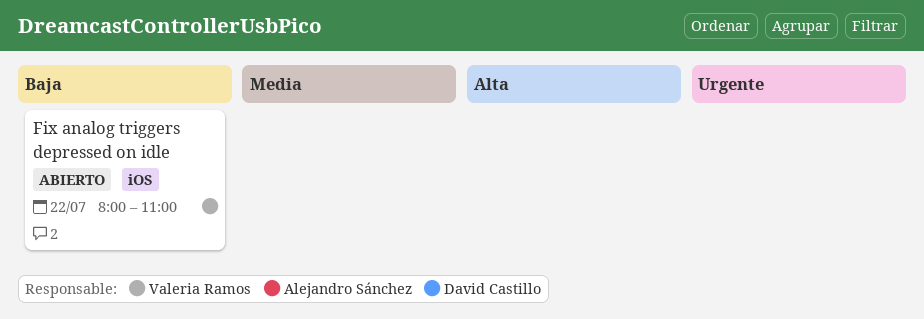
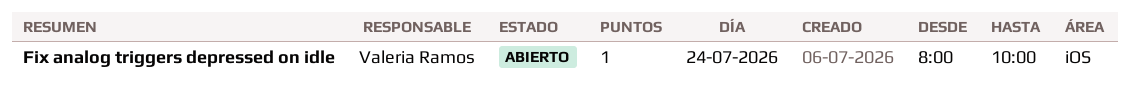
Fix analog triggers depressed on idle, day: Jul 22 -> Jul 24
Fix analog triggers depressed on idle, ends: 11:00 -> 10:00

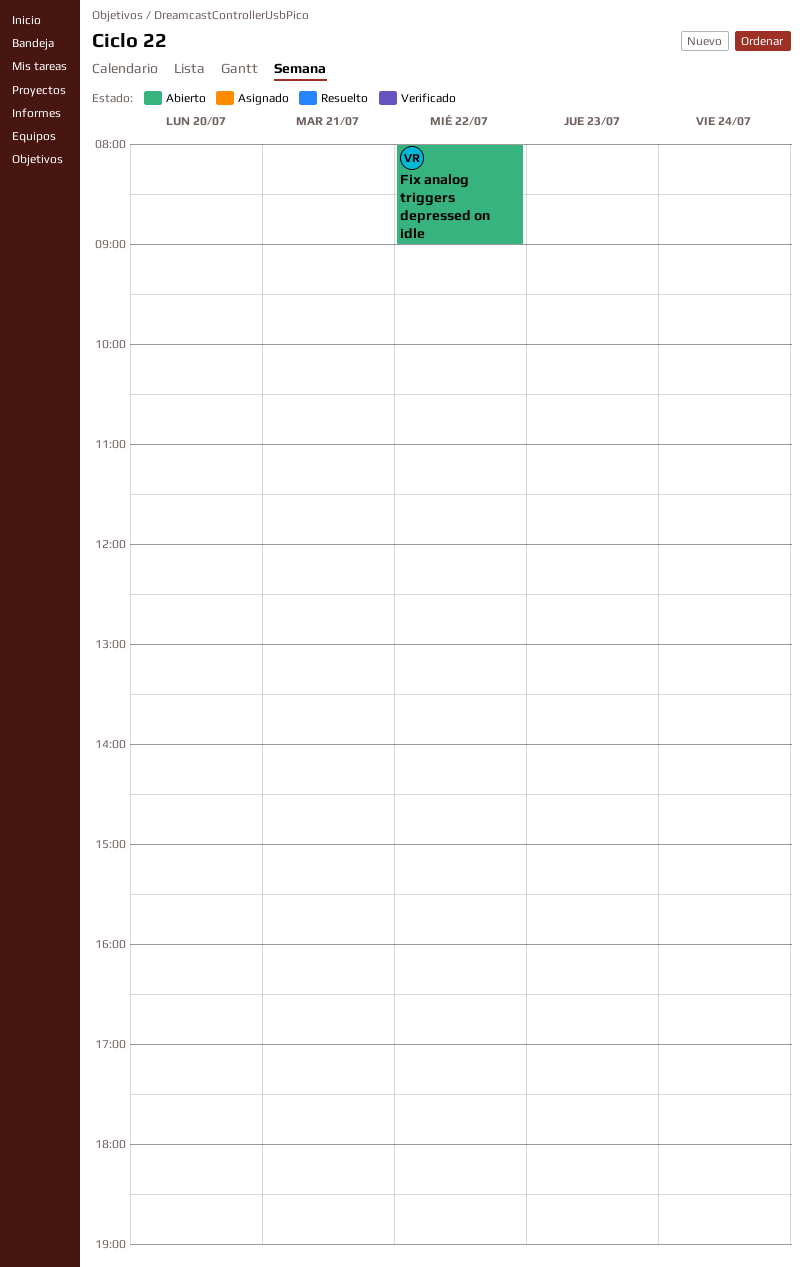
Fix analog triggers depressed on idle, day: Jul 24 -> Jul 22
Fix analog triggers depressed on idle, ends: 10:00 -> 09:00

